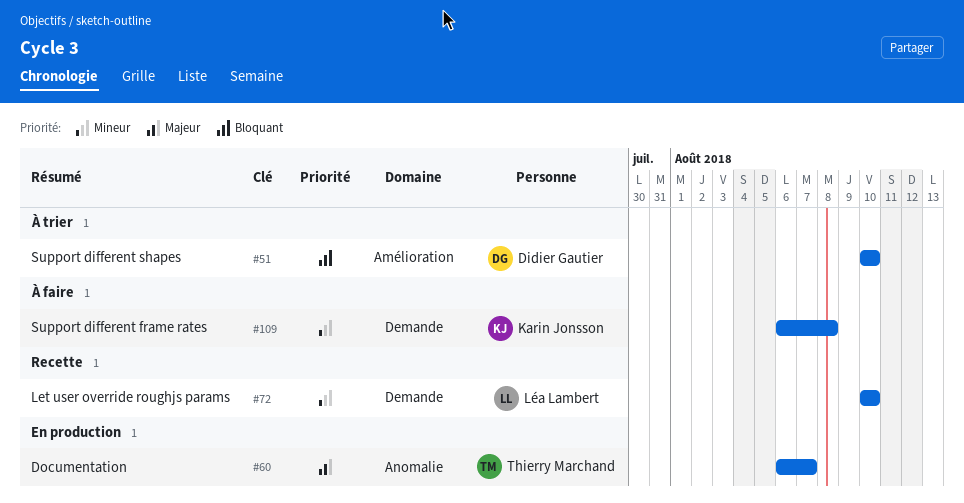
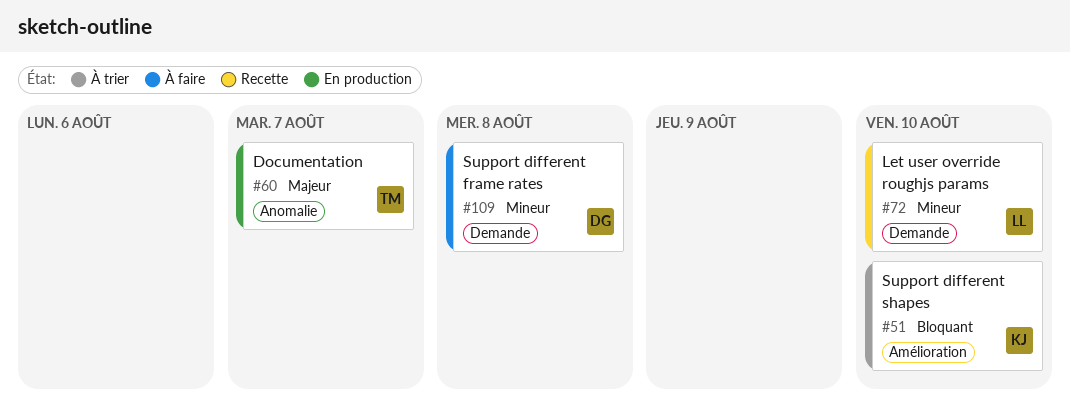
#51, owner: Didier Gautier -> Karin Jonsson
#109, owner: Karin Jonsson -> Didier Gautier

